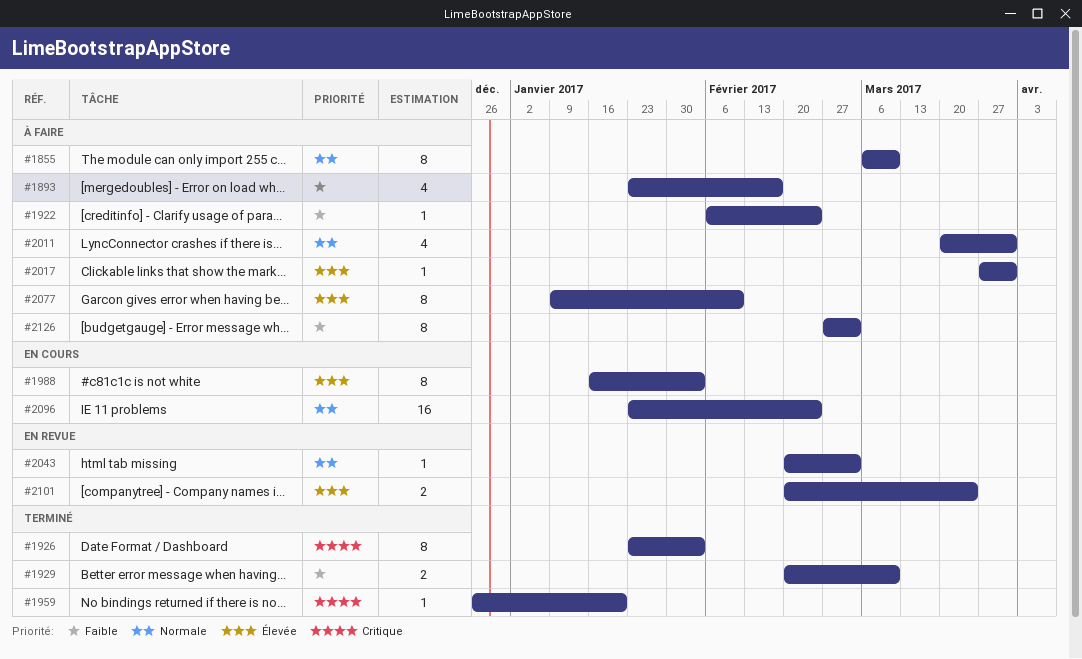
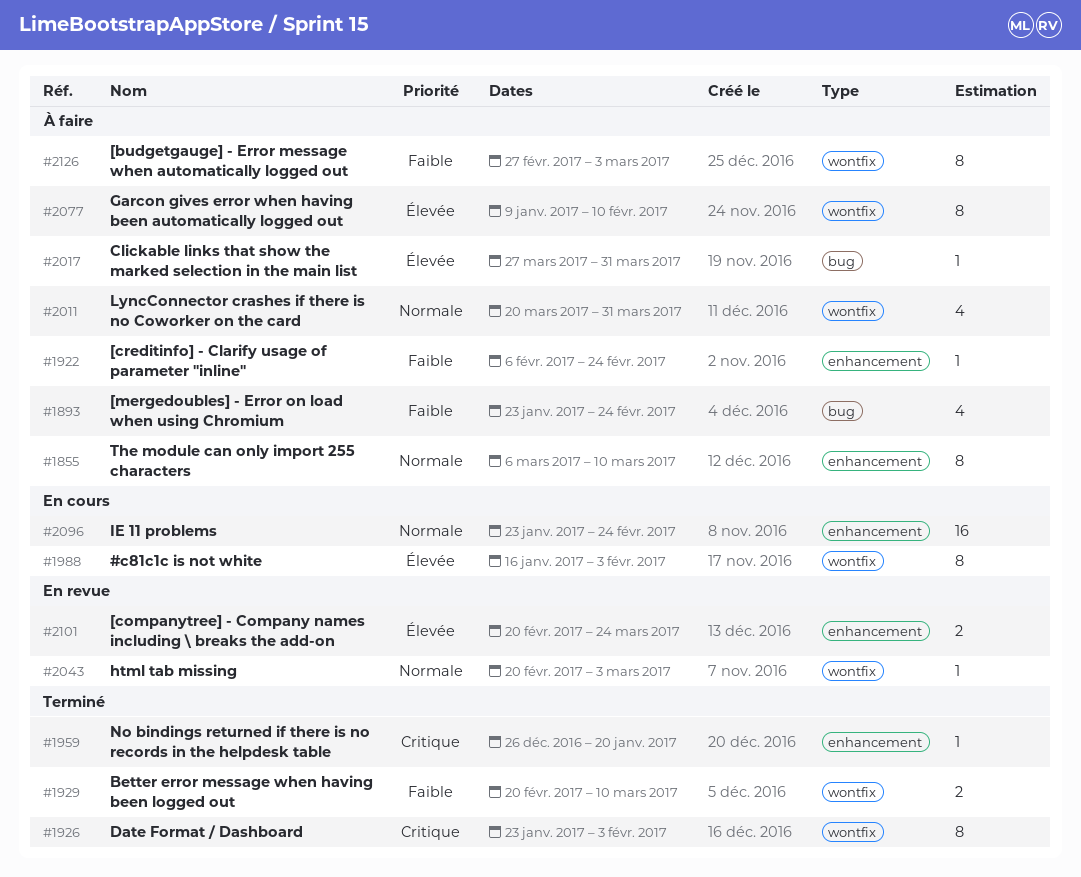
#1893, due: Feb 17 -> Feb 24

